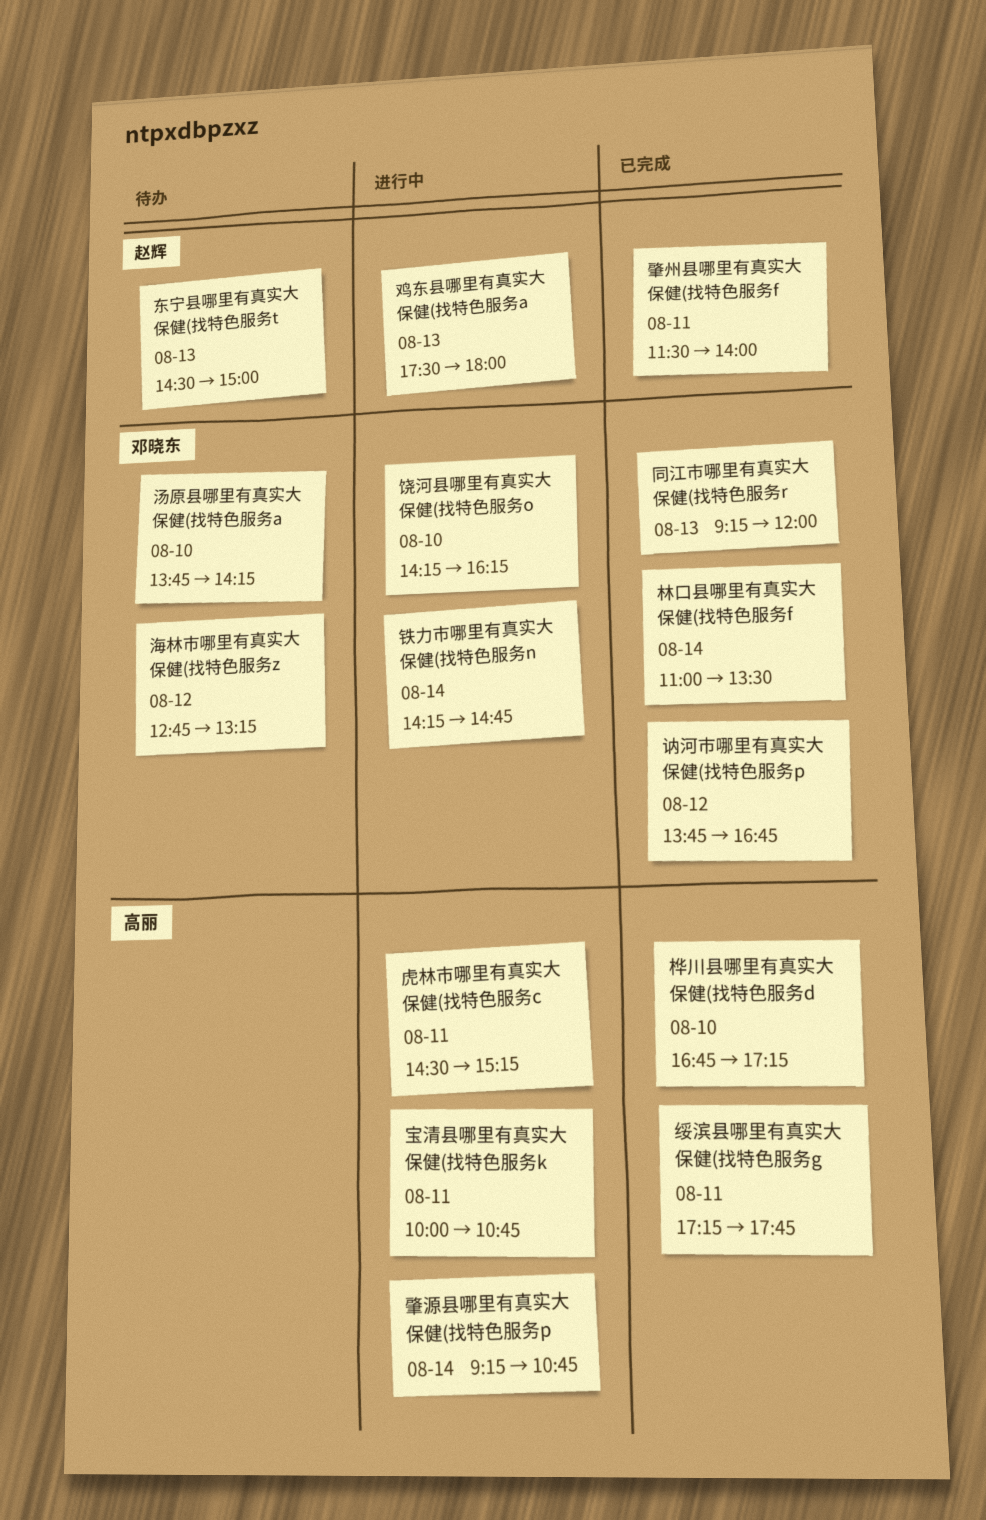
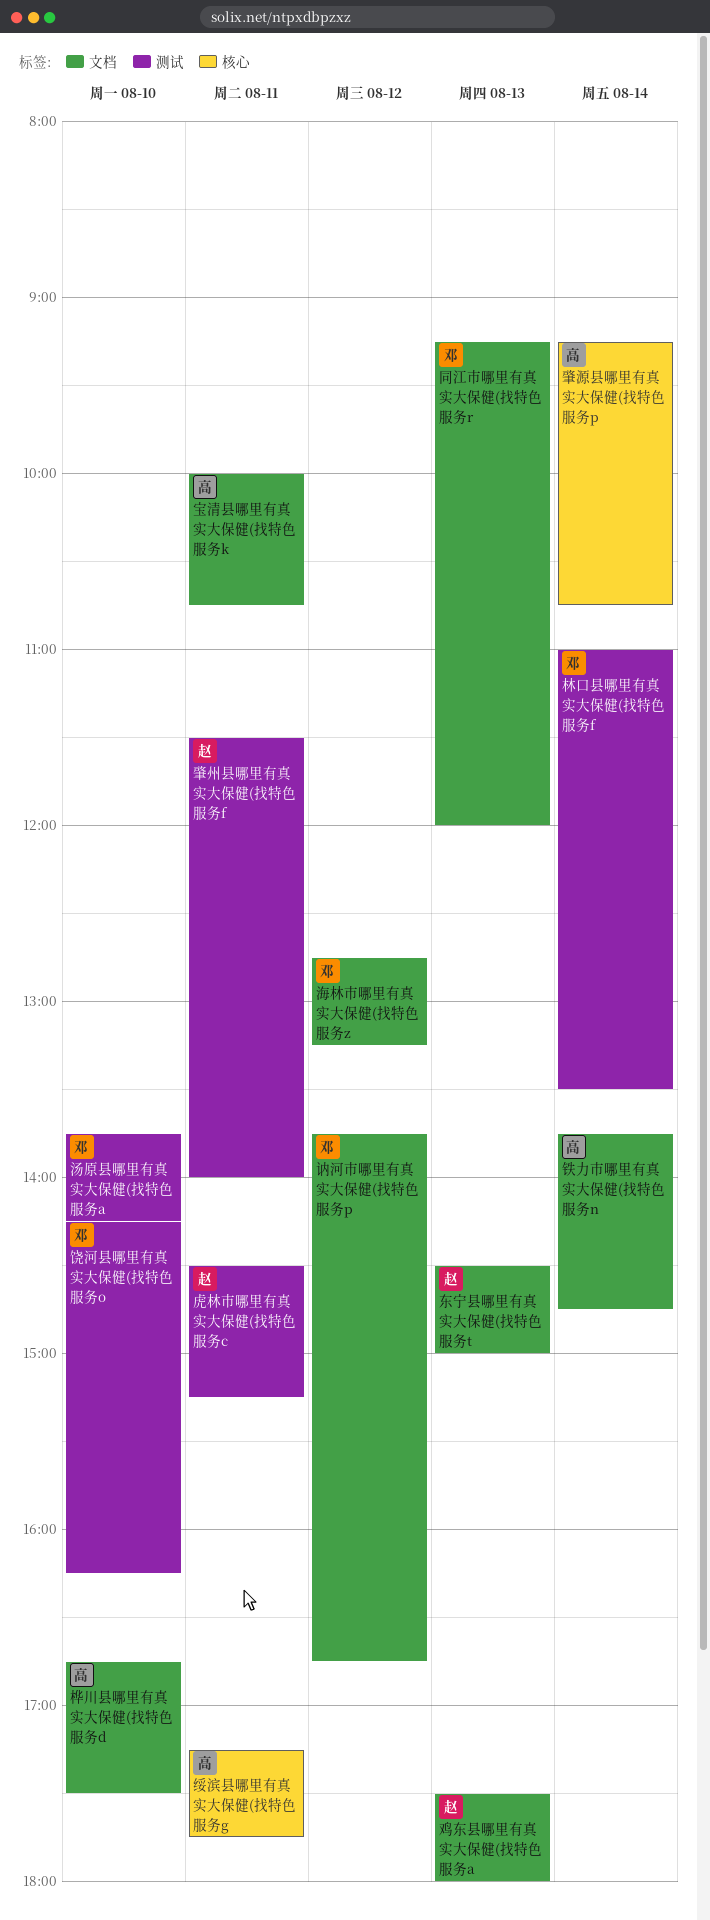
桦川县哪里有真实大保健(找特色服务d, ends: 17:15 -> 17:30
虎林市哪里有真实大保健(找特色服务c, owner: 高丽 -> 赵辉
铁力市哪里有真实大保健(找特色服务n, owner: 邓晓东 -> 高丽
铁力市哪里有真实大保健(找特色服务n, begins: 14:15 -> 13:45

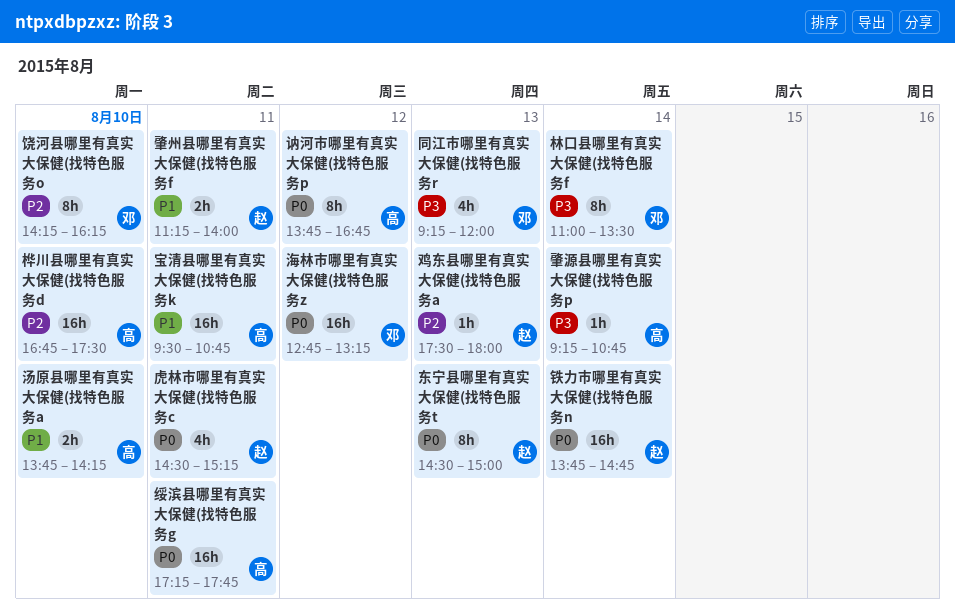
宝清县哪里有真实大保健(找特色服务k, begins: 10:00 -> 09:30
汤原县哪里有真实大保健(找特色服务a, owner: 邓 -> 高
肇州县哪里有真实大保健(找特色服务f, begins: 11:30 -> 11:15
讷河市哪里有真实大保健(找特色服务p, owner: 邓 -> 高
铁力市哪里有真实大保健(找特色服务n, owner: 高 -> 赵

